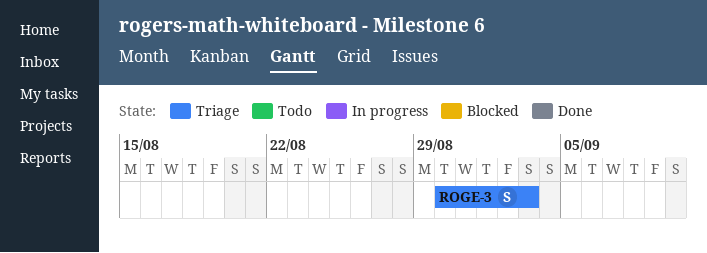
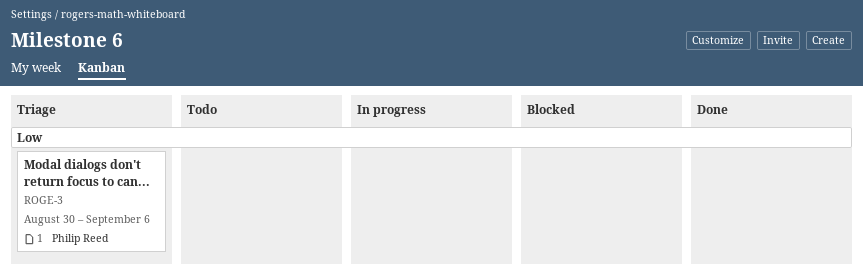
ROGE-3, due: Sep 3 -> Sep 6

